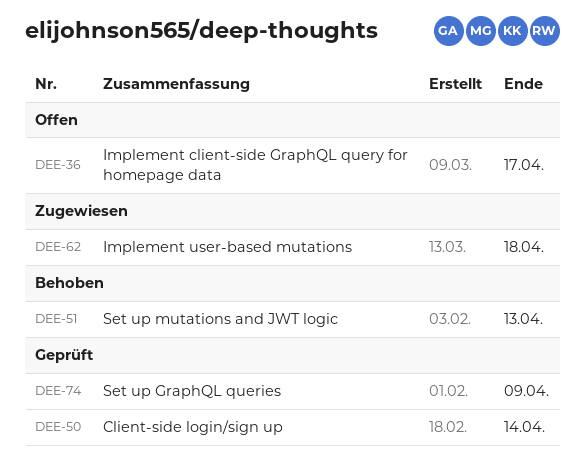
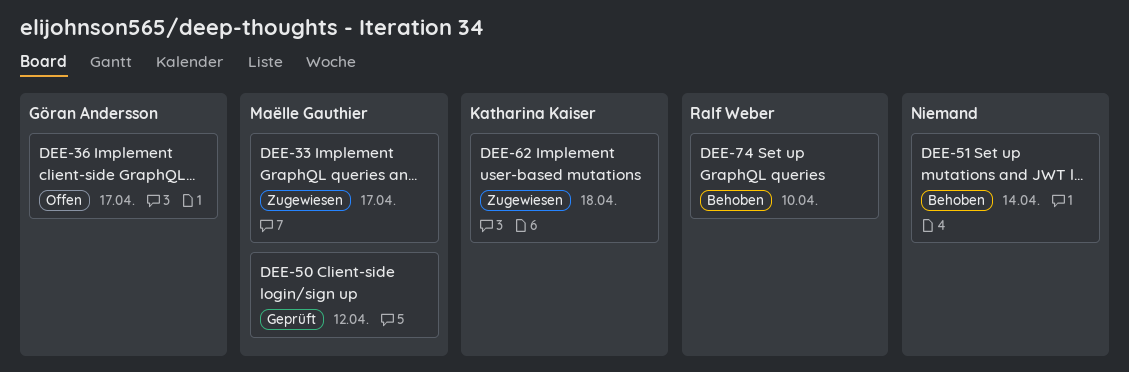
DEE-33: none -> present
DEE-50, due: Apr 14 -> Apr 12
DEE-51, due: Apr 13 -> Apr 14
DEE-74, status: Geprüft -> Behoben
DEE-74, due: Apr 9 -> Apr 10

